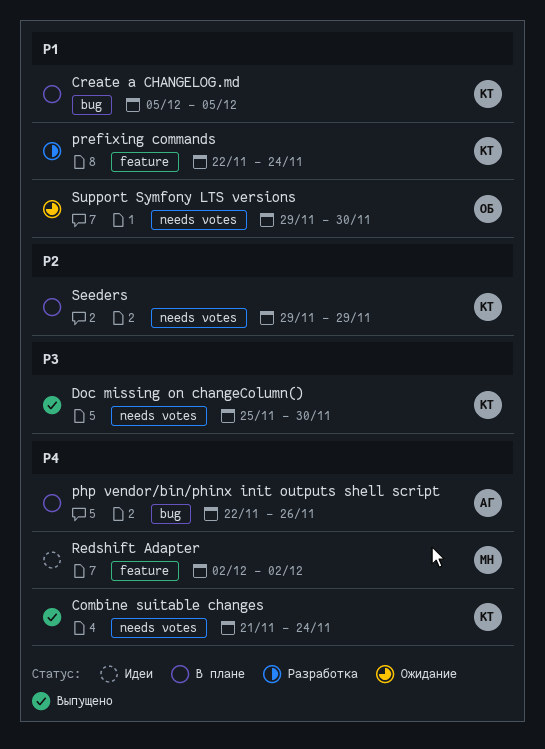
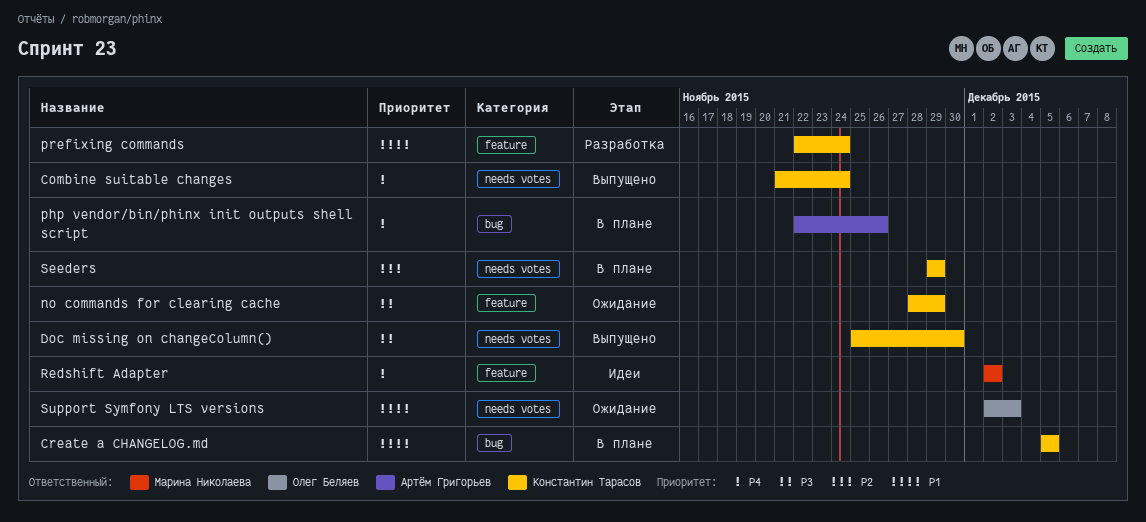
no commands for clearing cache: none -> present
Support Symfony LTS versions, start: Nov 29 -> Dec 2
Support Symfony LTS versions, due: Nov 30 -> Dec 3

